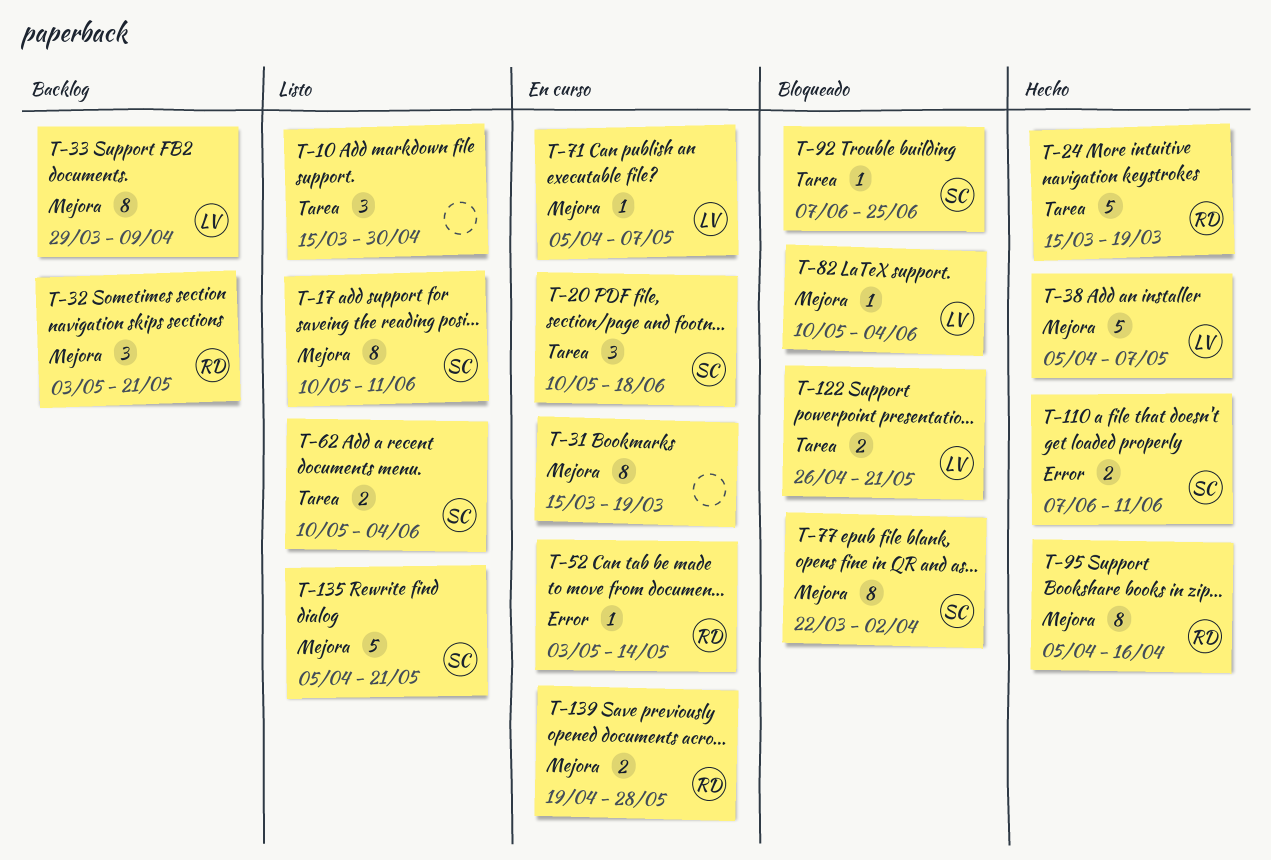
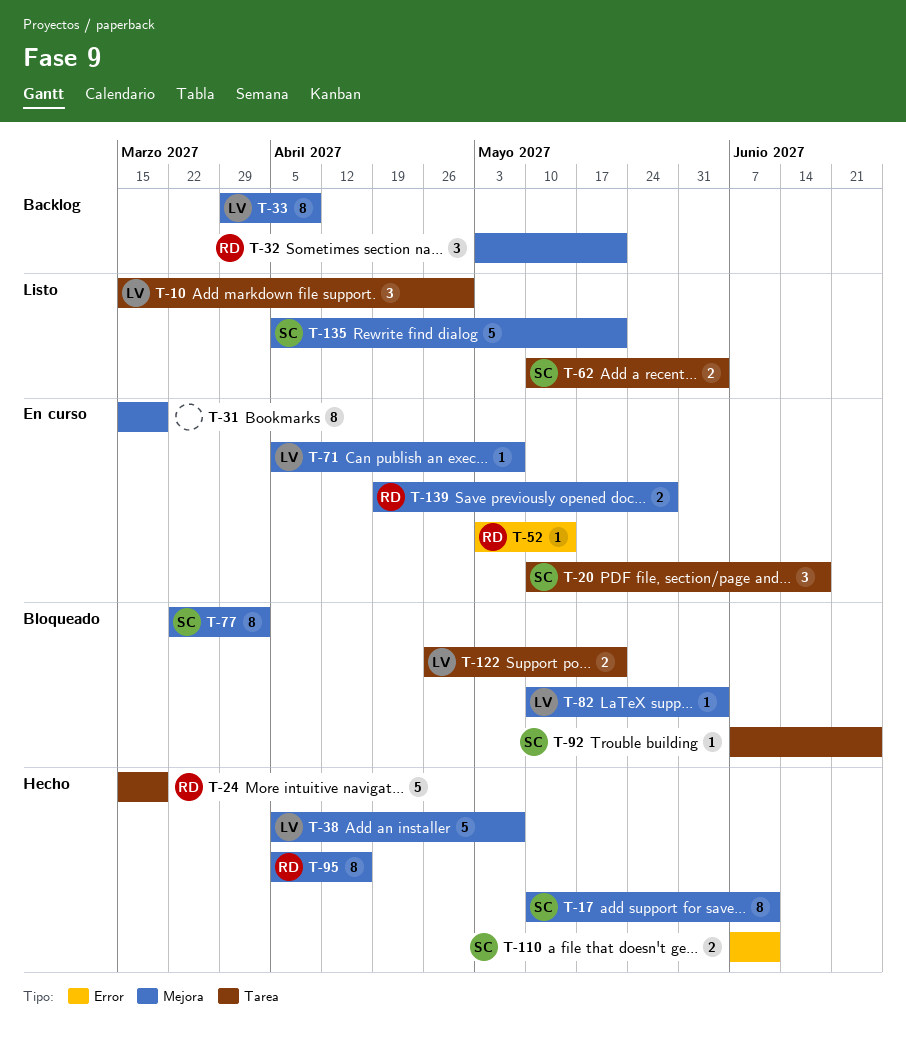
T-10, owner: none -> LV
T-17, status: Listo -> Hecho

